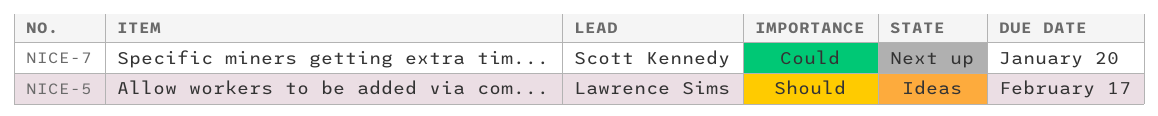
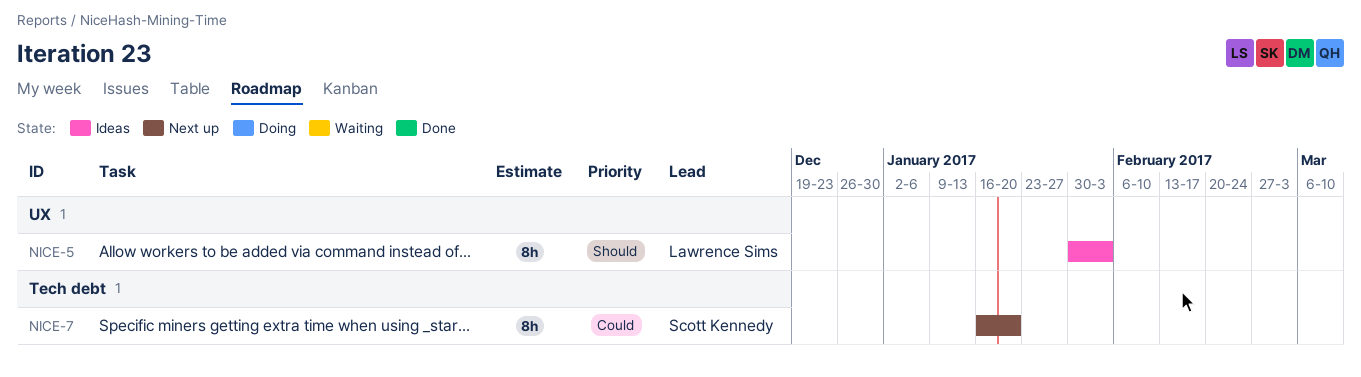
NICE-5, due: Feb 17 -> Feb 3

